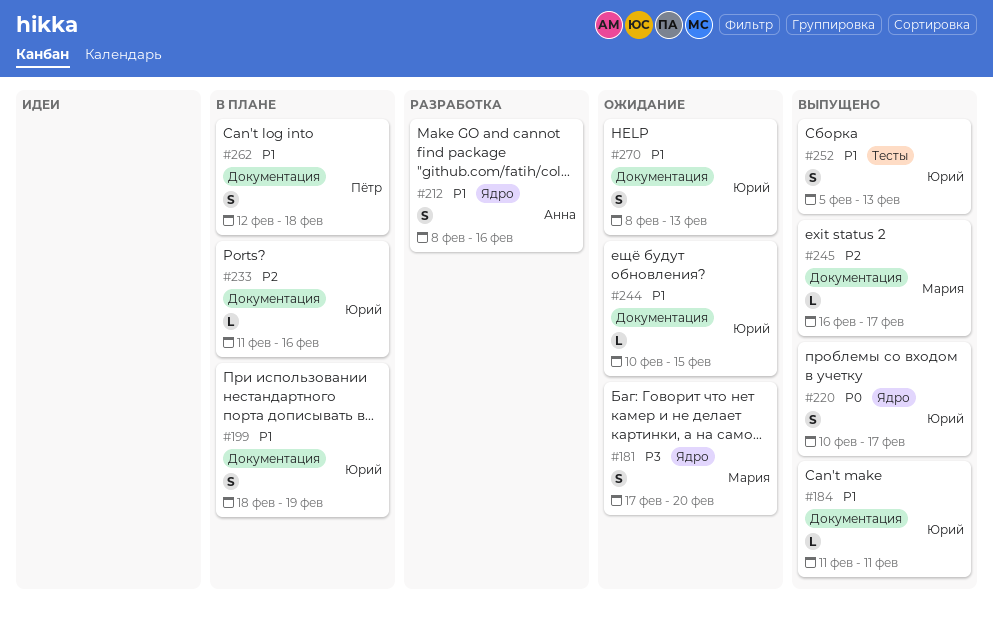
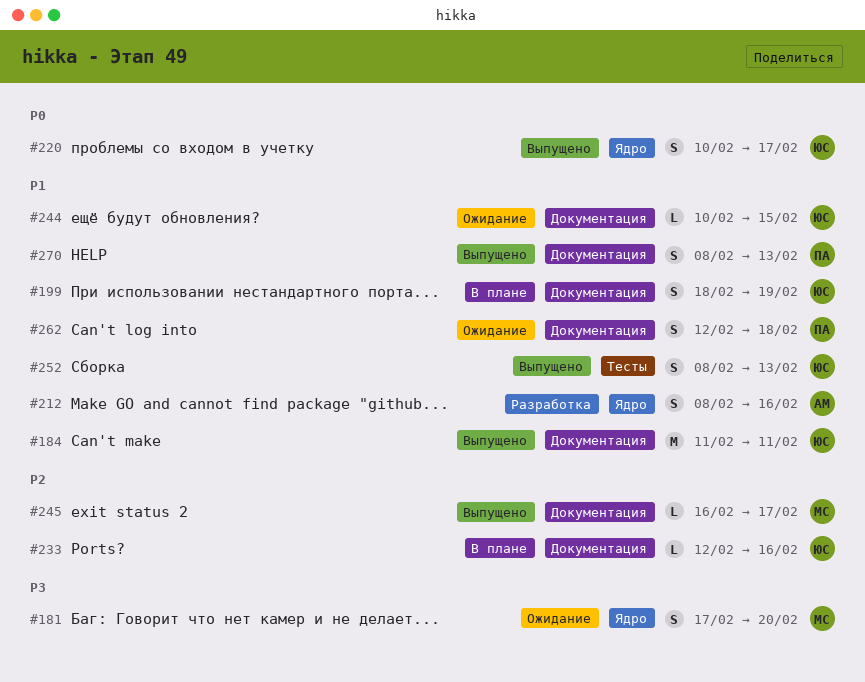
#184, estimate: L -> M
#233, start: Feb 11 -> Feb 12
#252, start: Feb 5 -> Feb 8
#262, status: В плане -> Ожидание
#270, status: Ожидание -> Выпущено
#270, owner: Юрий -> Пётр

